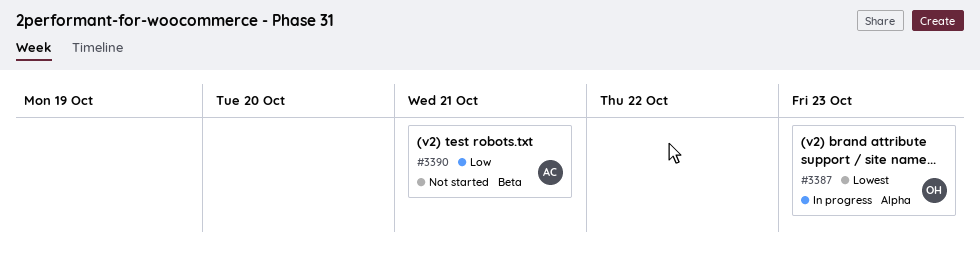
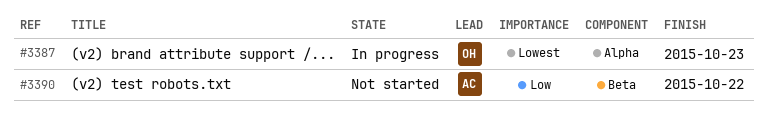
#3390, due: Oct 21 -> Oct 22

